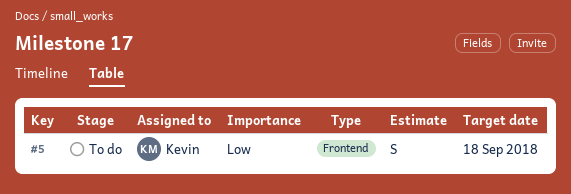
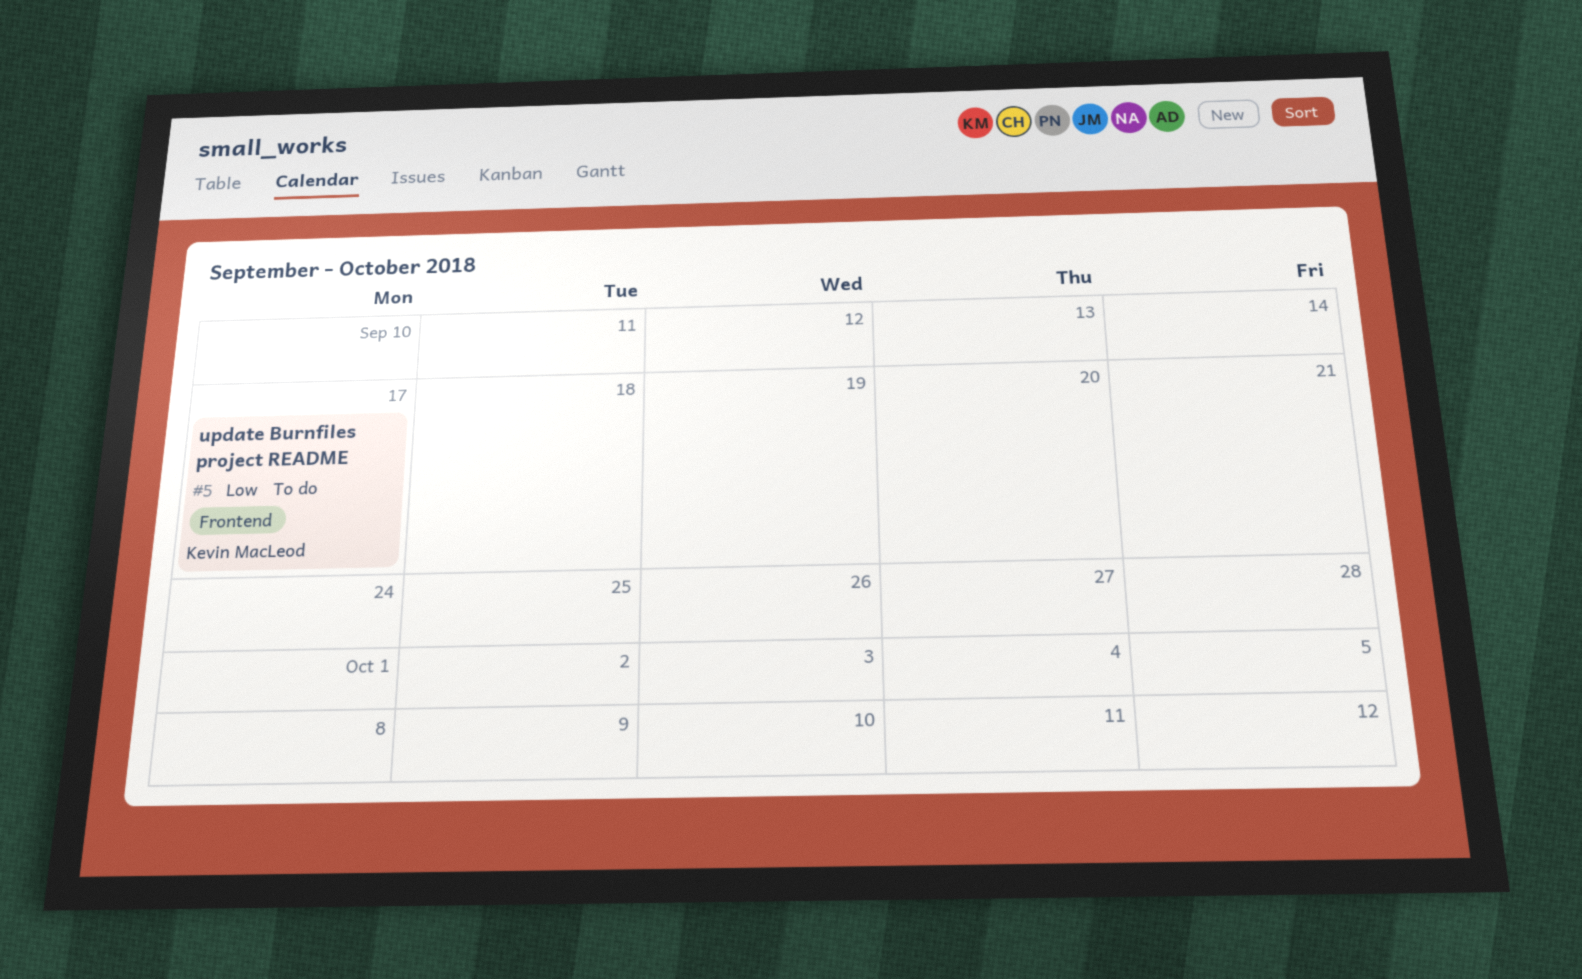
#5, due: Sep 18 -> Sep 17

